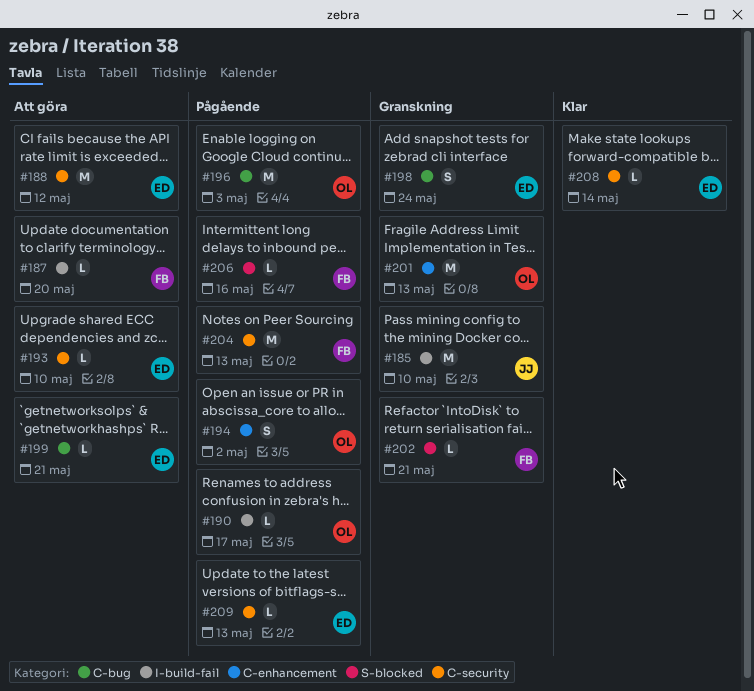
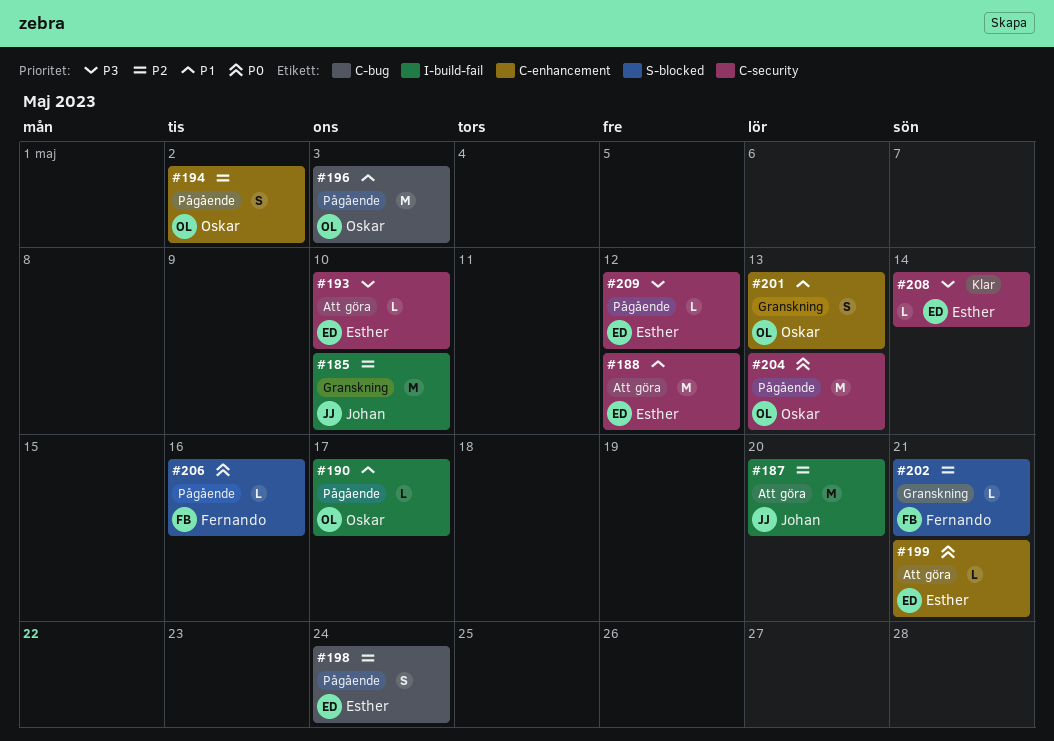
#187, owner: Fernando -> Johan
#187, estimate: L -> M
#198, status: Granskning -> Pågående
#199, label: C-bug -> C-enhancement
#201, estimate: M -> S
#204, owner: Fernando -> Oskar
#209, due: May 13 -> May 12

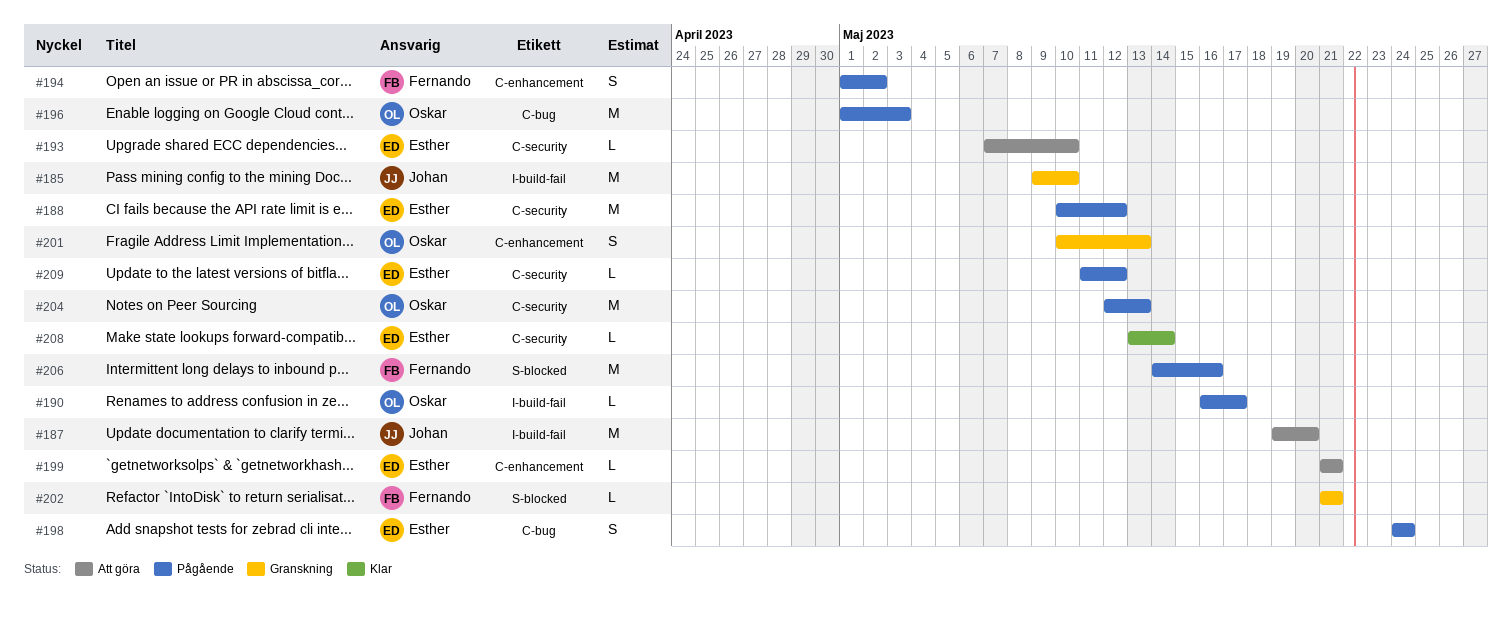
#188, status: Att göra -> Pågående
#194, owner: Oskar -> Fernando
#206, estimate: L -> M

